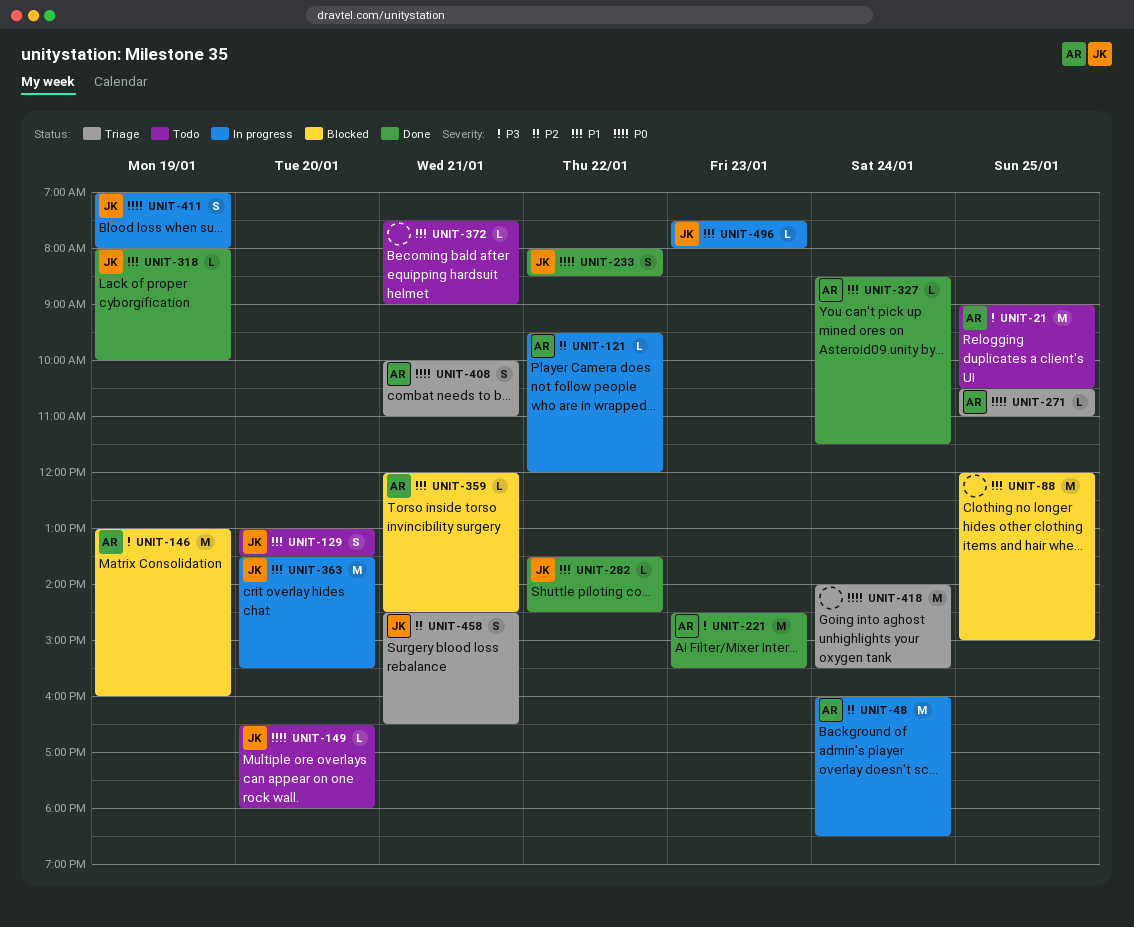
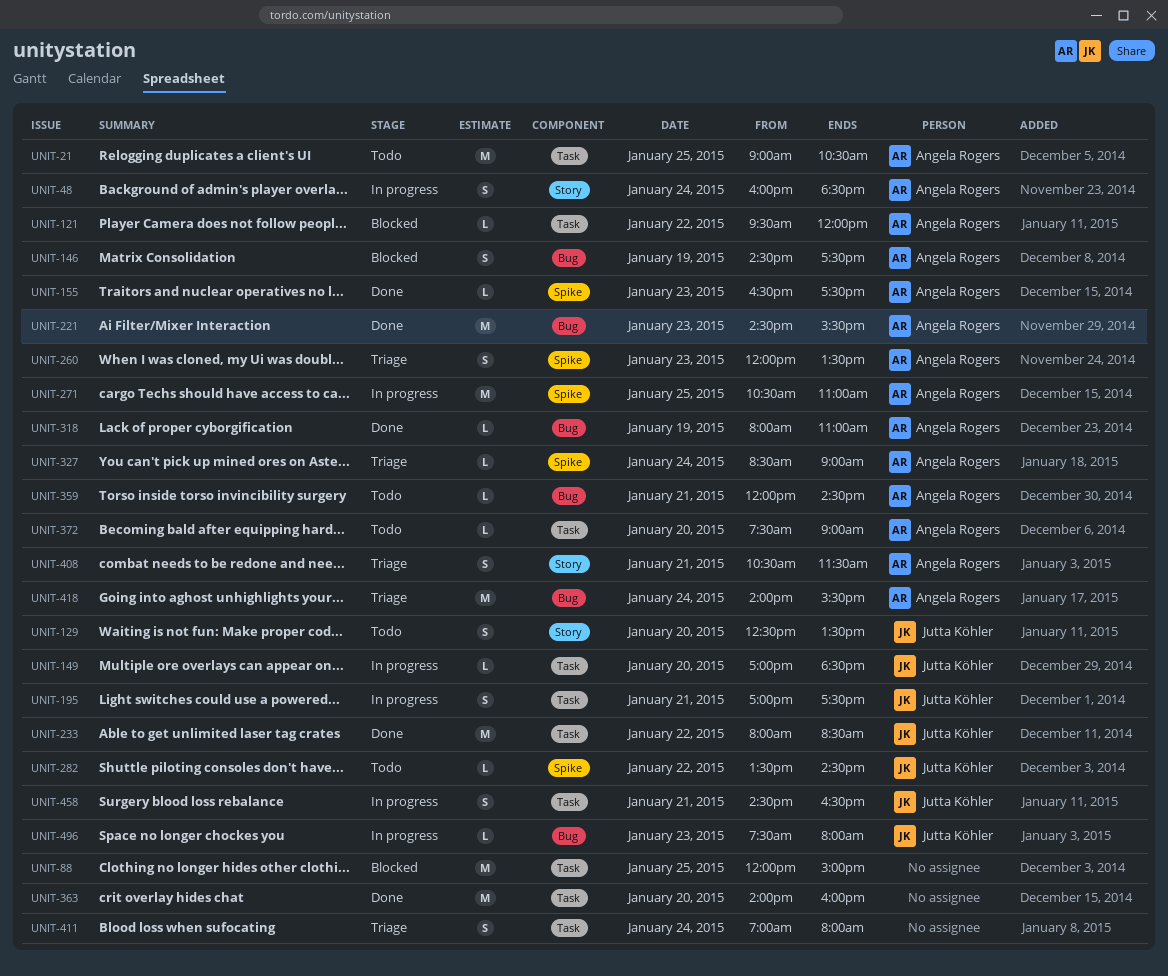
UNIT-48, estimate: M -> S
UNIT-121, status: In progress -> Blocked
UNIT-129, begins: 13:00 -> 12:30
UNIT-146, estimate: M -> S
UNIT-146, begins: 13:00 -> 14:30
UNIT-146, ends: 16:00 -> 17:30
UNIT-149, status: Todo -> In progress
UNIT-149, begins: 16:30 -> 17:00
UNIT-149, ends: 18:00 -> 18:30
UNIT-155: none -> present
UNIT-195: none -> present
UNIT-233, estimate: S -> M
UNIT-260: none -> present
UNIT-271, status: Triage -> In progress
UNIT-271, estimate: L -> M
UNIT-282, status: Done -> Todo
UNIT-318, owner: Jutta Köhler -> Angela Rogers
UNIT-318, ends: 10:00 -> 11:00
UNIT-327, status: Done -> Triage
UNIT-327, ends: 11:30 -> 09:00
UNIT-359, status: Blocked -> Todo
UNIT-363, status: In progress -> Done
UNIT-363, owner: Jutta Köhler -> none
UNIT-363, begins: 13:30 -> 14:00
UNIT-363, ends: 15:30 -> 16:00
UNIT-372, owner: none -> Angela Rogers
UNIT-372, day: Jan 21 -> Jan 20
UNIT-408, begins: 10:00 -> 10:30
UNIT-408, ends: 11:00 -> 11:30
UNIT-411, status: In progress -> Triage
UNIT-411, owner: Jutta Köhler -> none
UNIT-411, day: Jan 19 -> Jan 24
UNIT-418, owner: none -> Angela Rogers
UNIT-458, status: Triage -> In progress

